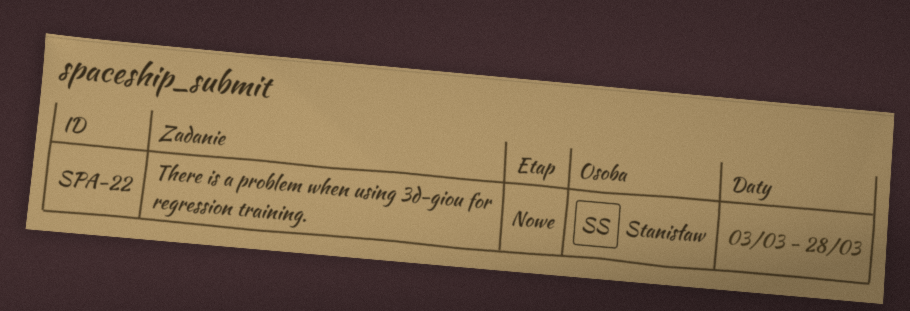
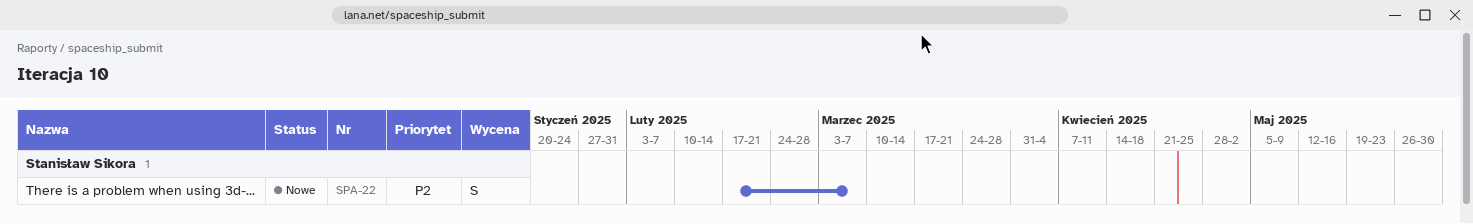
SPA-22, start: Mar 3 -> Feb 17
SPA-22, due: Mar 28 -> Mar 7

